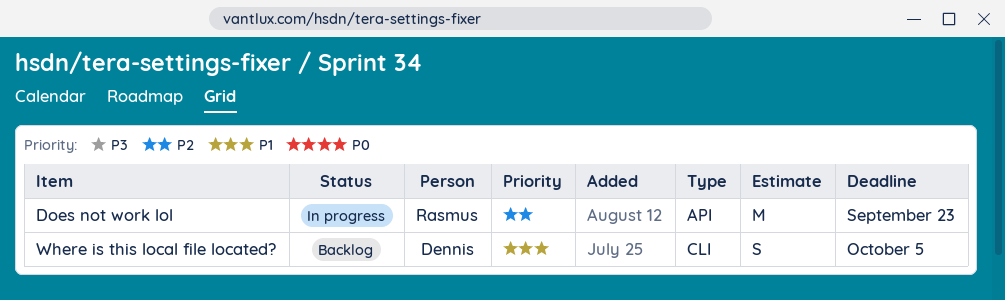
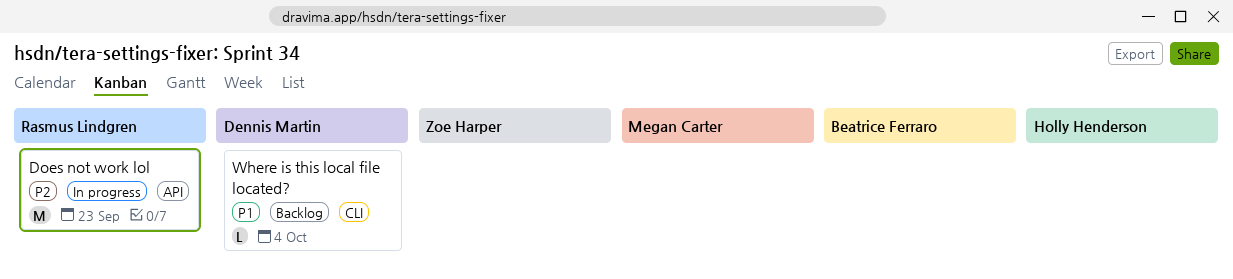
Where is this local file located?, estimate: S -> L
Where is this local file located?, due: Oct 5 -> Oct 4

